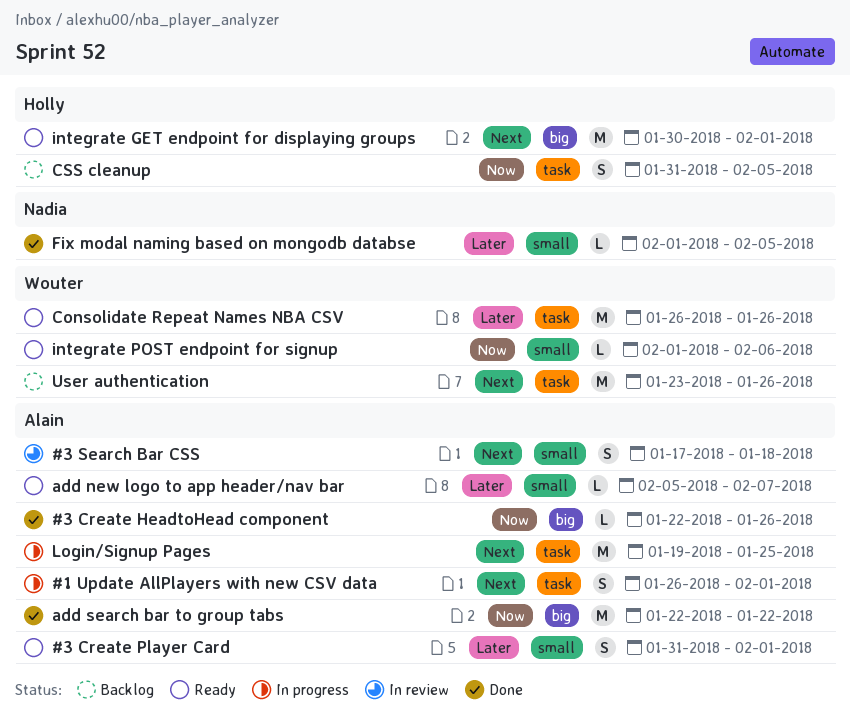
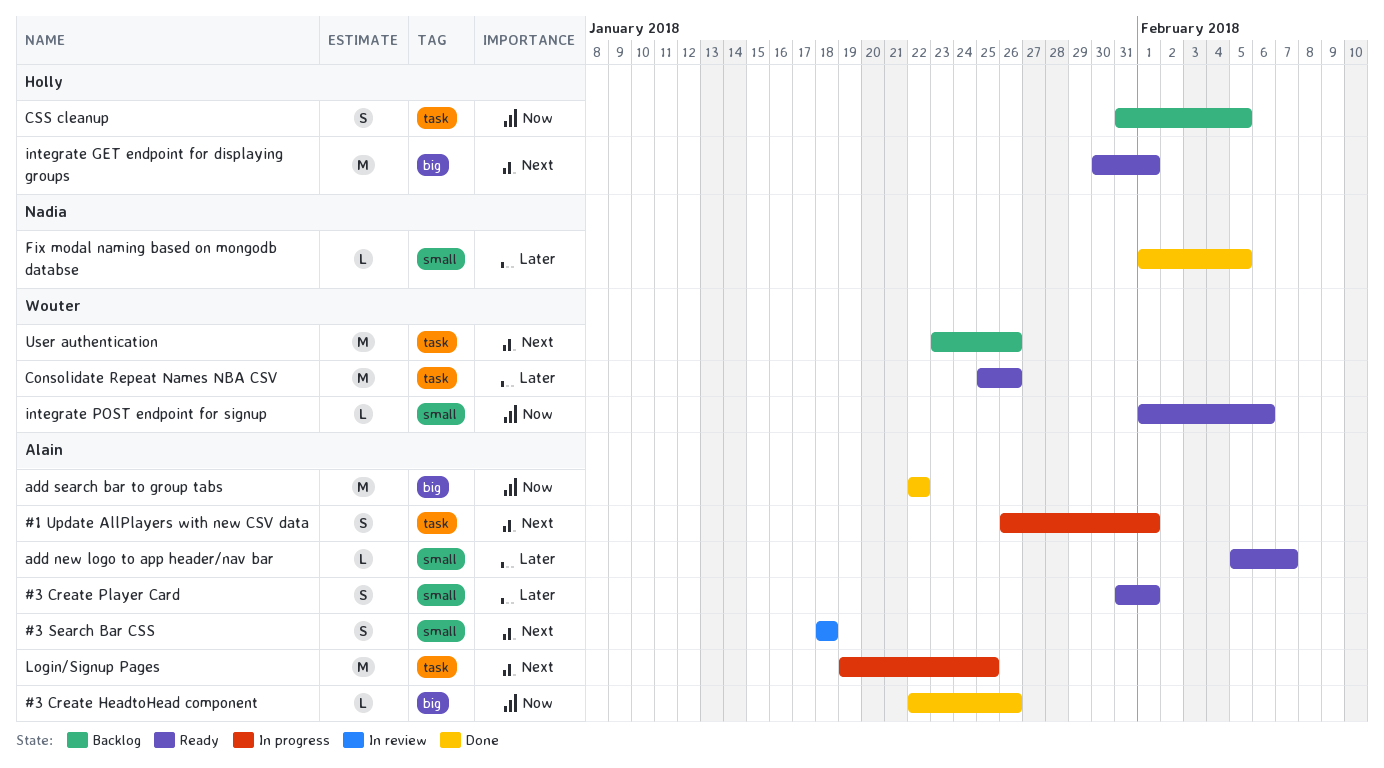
#3 Search Bar CSS, start: Jan 17 -> Jan 18
Consolidate Repeat Names NBA CSV, start: Jan 26 -> Jan 25

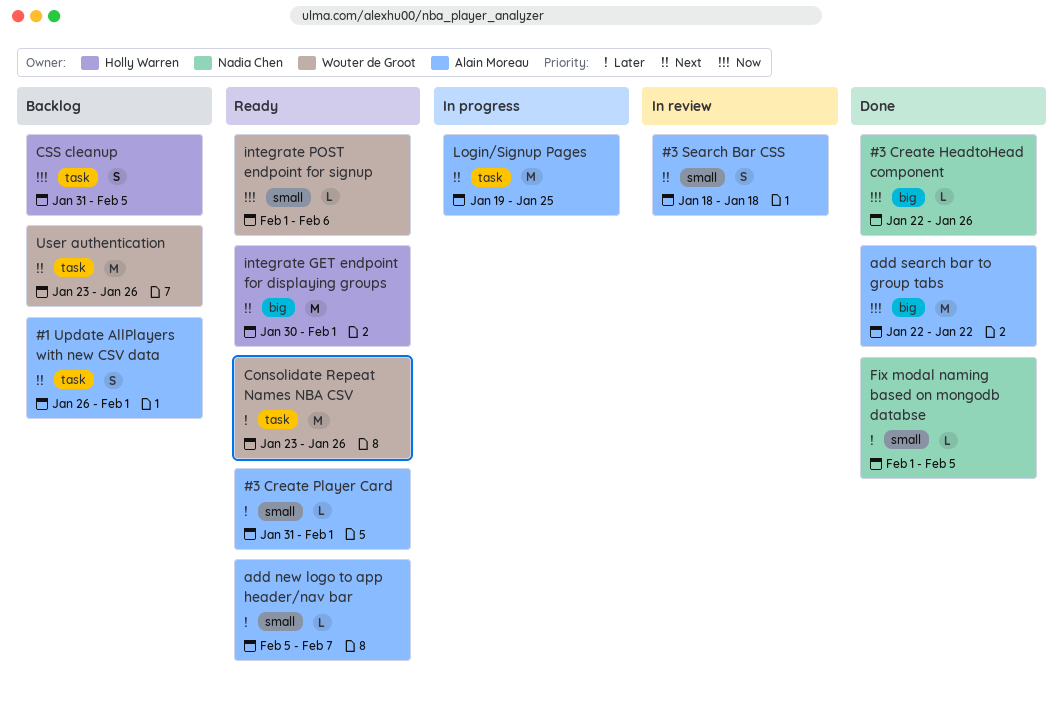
#1 Update AllPlayers with new CSV data, status: In progress -> Backlog
#3 Create HeadtoHead component, owner: Alain Moreau -> Nadia Chen
#3 Create Player Card, estimate: S -> L
Consolidate Repeat Names NBA CSV, start: Jan 25 -> Jan 23

